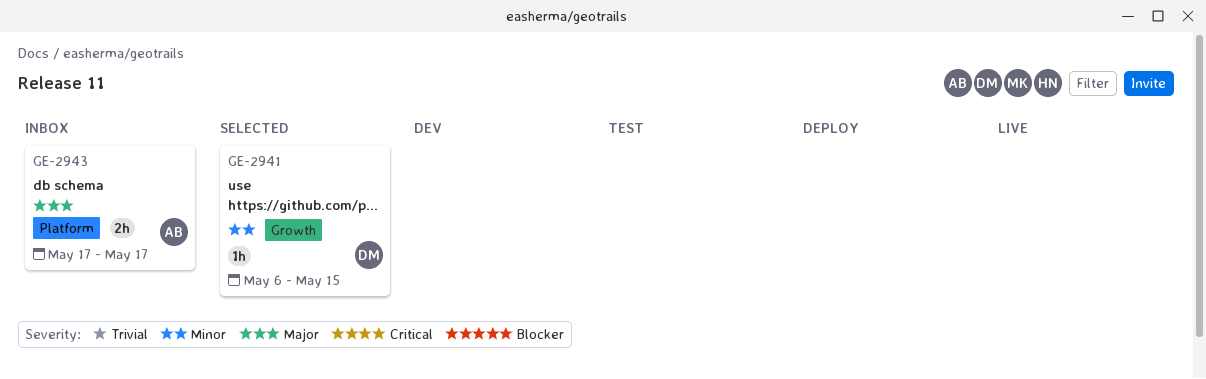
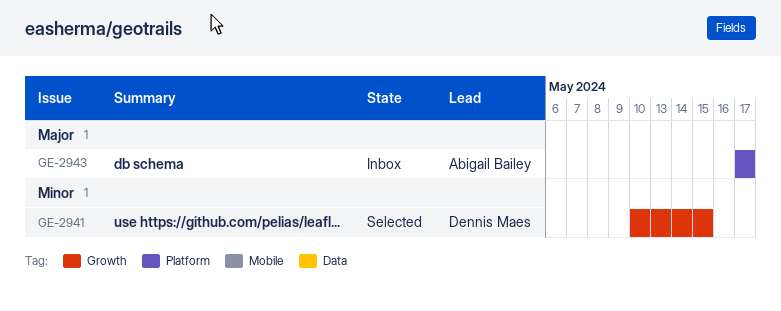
GE-2941, start: May 6 -> May 10

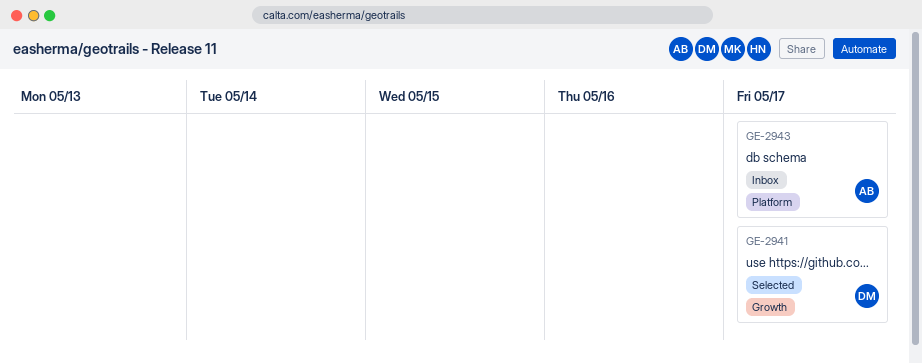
GE-2941, due: May 15 -> May 17

